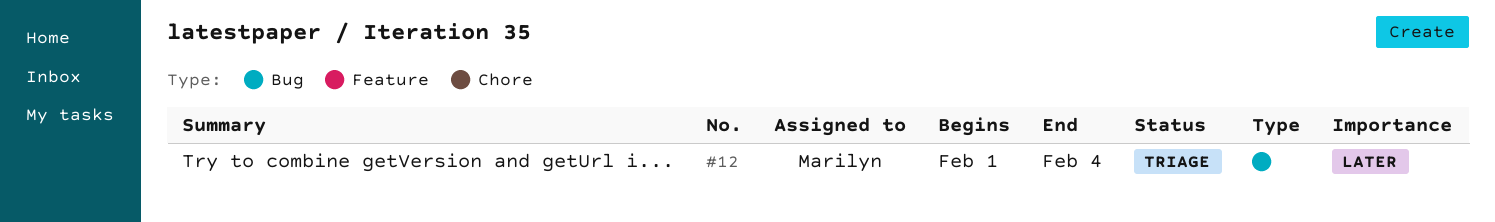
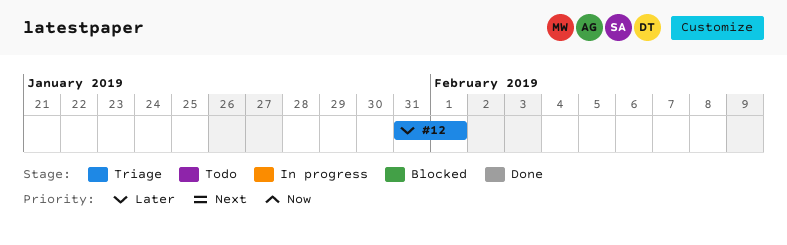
#12, start: Feb 1 -> Jan 31
#12, due: Feb 4 -> Feb 1

